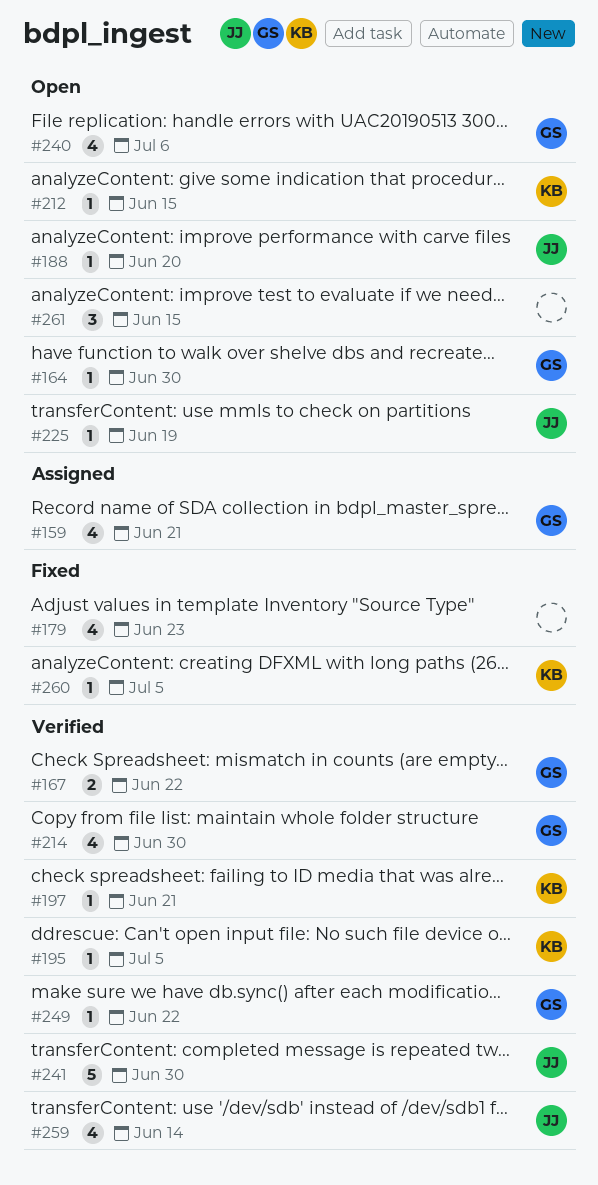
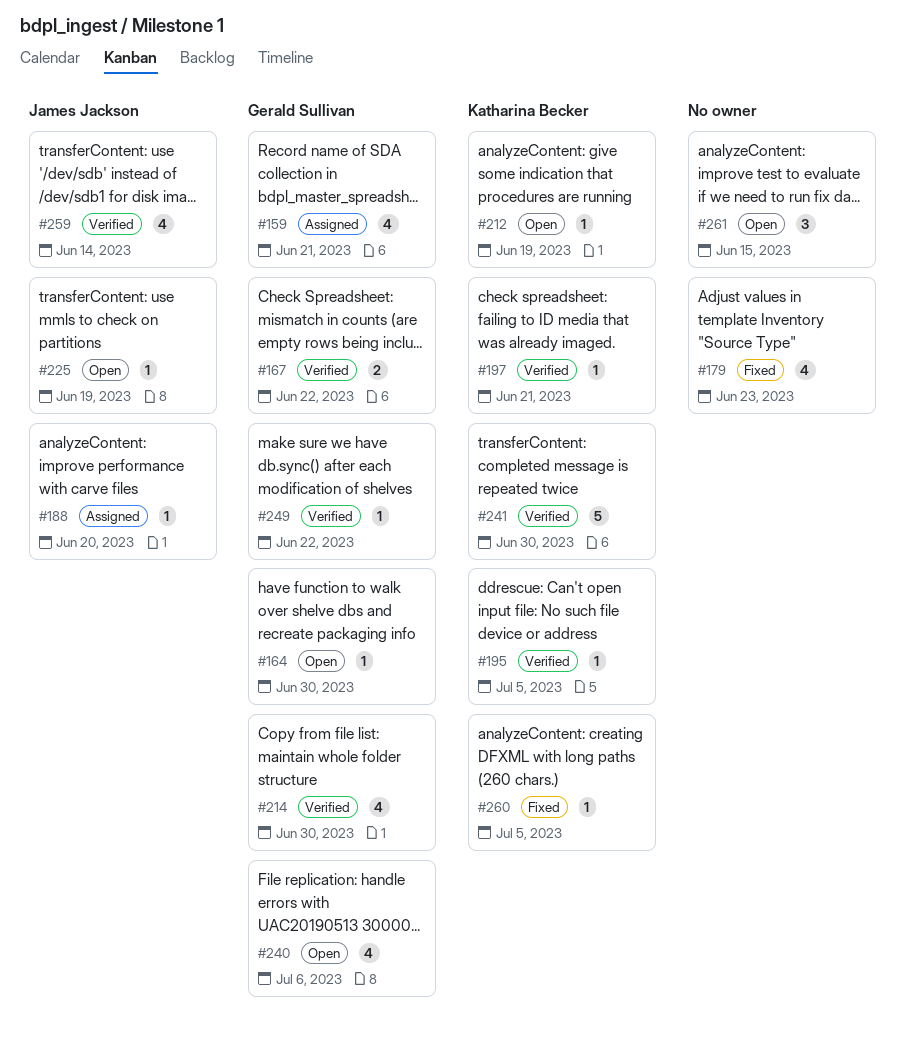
#188, status: Open -> Assigned
#212, due: Jun 15 -> Jun 19
#241, owner: James Jackson -> Katharina Becker

